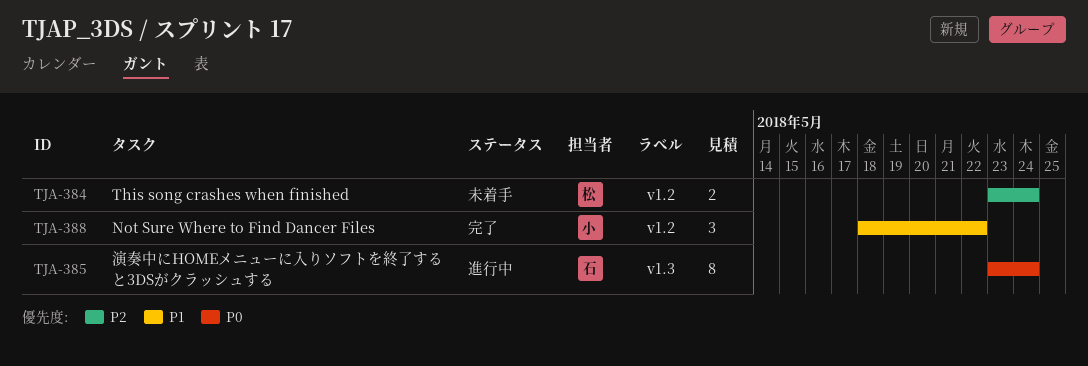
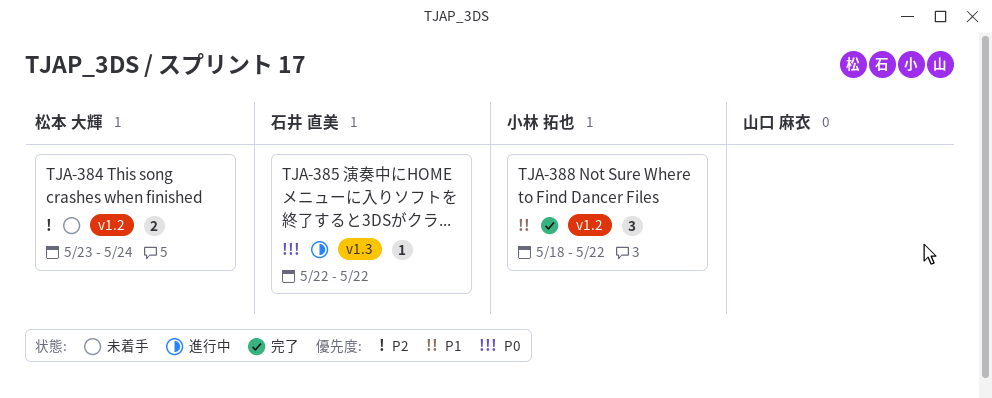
TJA-385, estimate: 8 -> 1
TJA-385, start: May 23 -> May 22
TJA-385, due: May 24 -> May 22

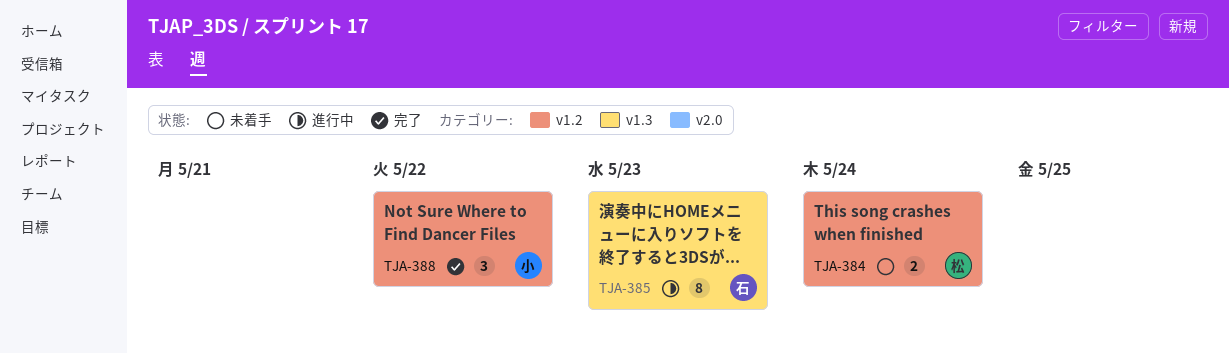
TJA-385, estimate: 1 -> 8
TJA-385, due: May 22 -> May 23

